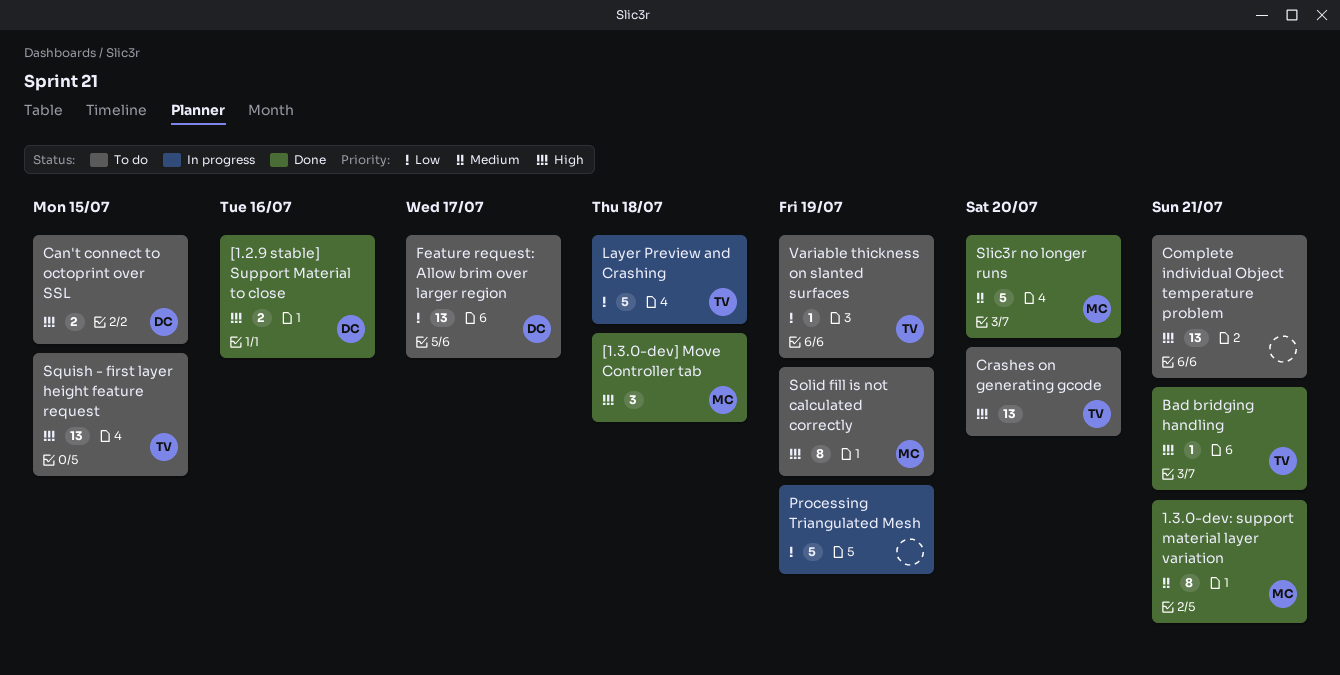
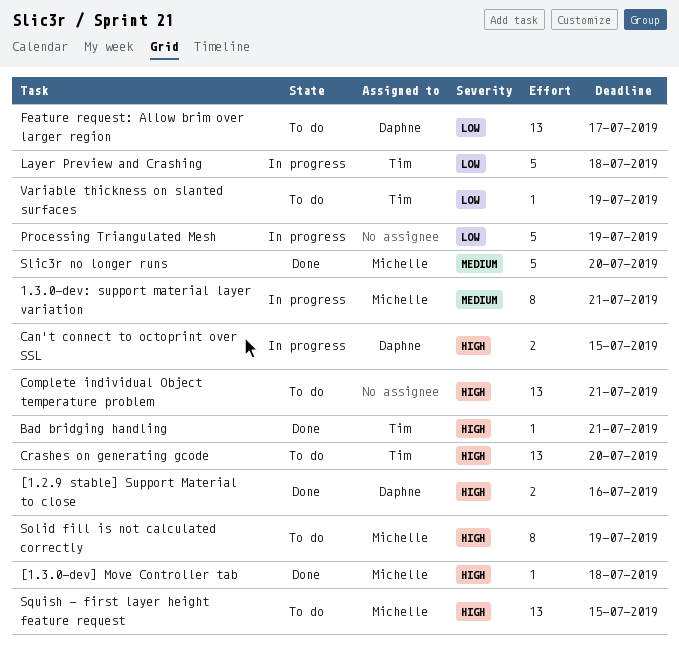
1.3.0-dev: support material layer variation, status: Done -> In progress
[1.3.0-dev] Move Controller tab, estimate: 3 -> 1
Can't connect to octoprint over SSL, status: To do -> In progress
Squish - first layer height feature request, owner: Tim -> Michelle

